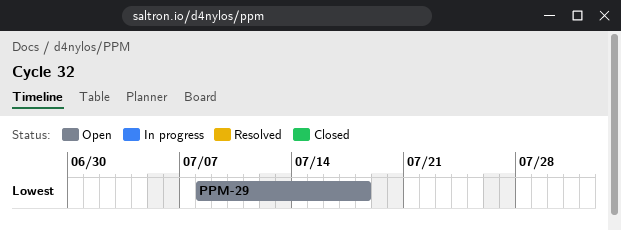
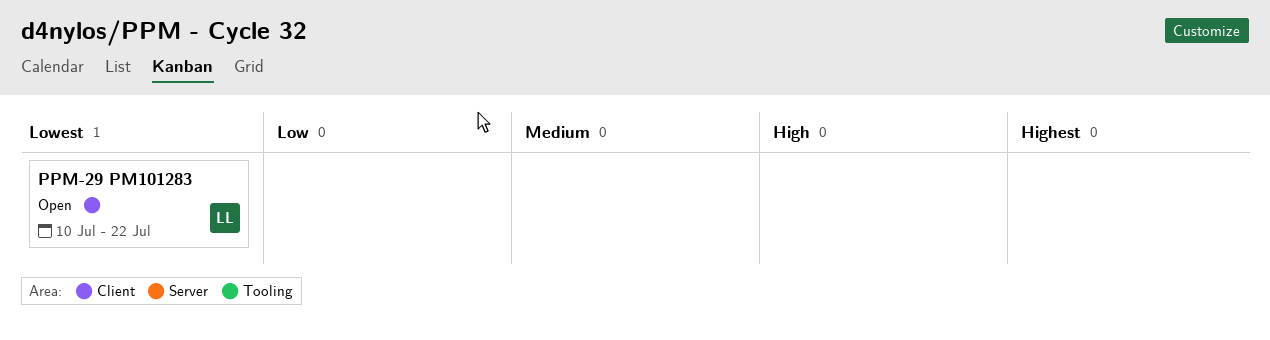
PPM-29, start: Jul 8 -> Jul 10
PPM-29, due: Jul 18 -> Jul 22

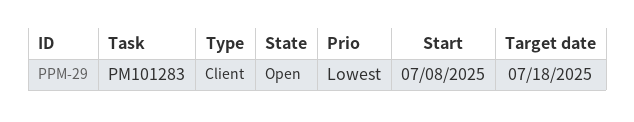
PPM-29, start: Jul 10 -> Jul 8
PPM-29, due: Jul 22 -> Jul 18

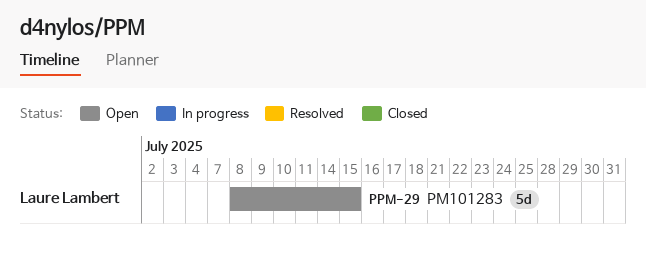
PPM-29, due: Jul 18 -> Jul 15

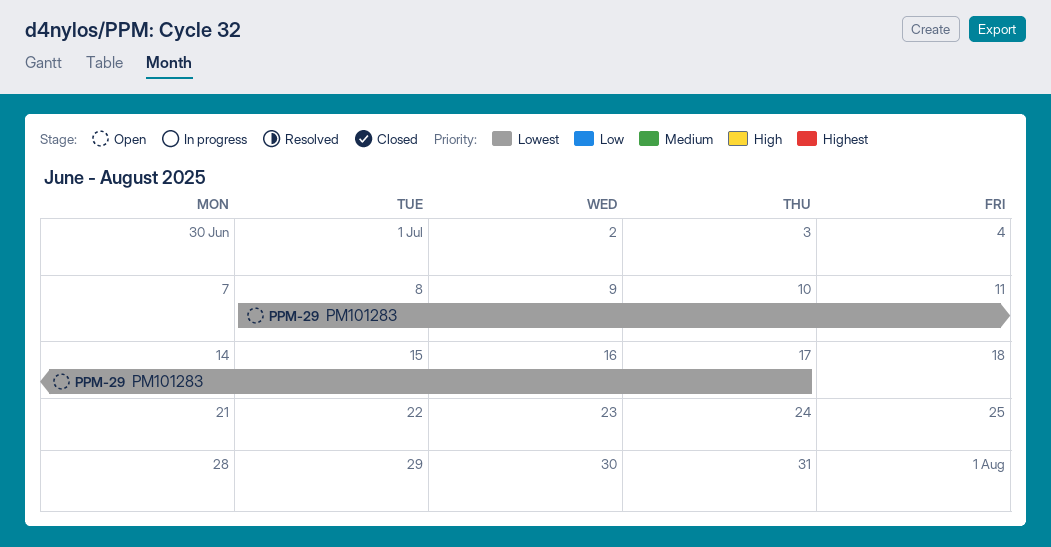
PPM-29, due: Jul 15 -> Jul 17

